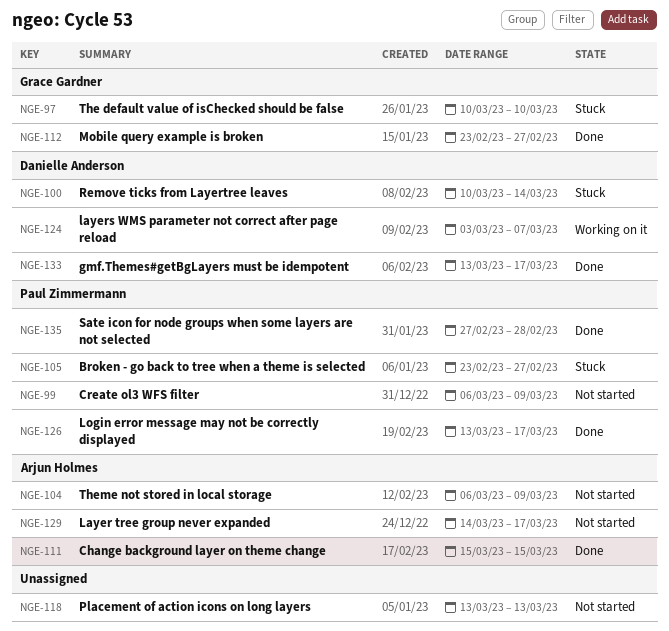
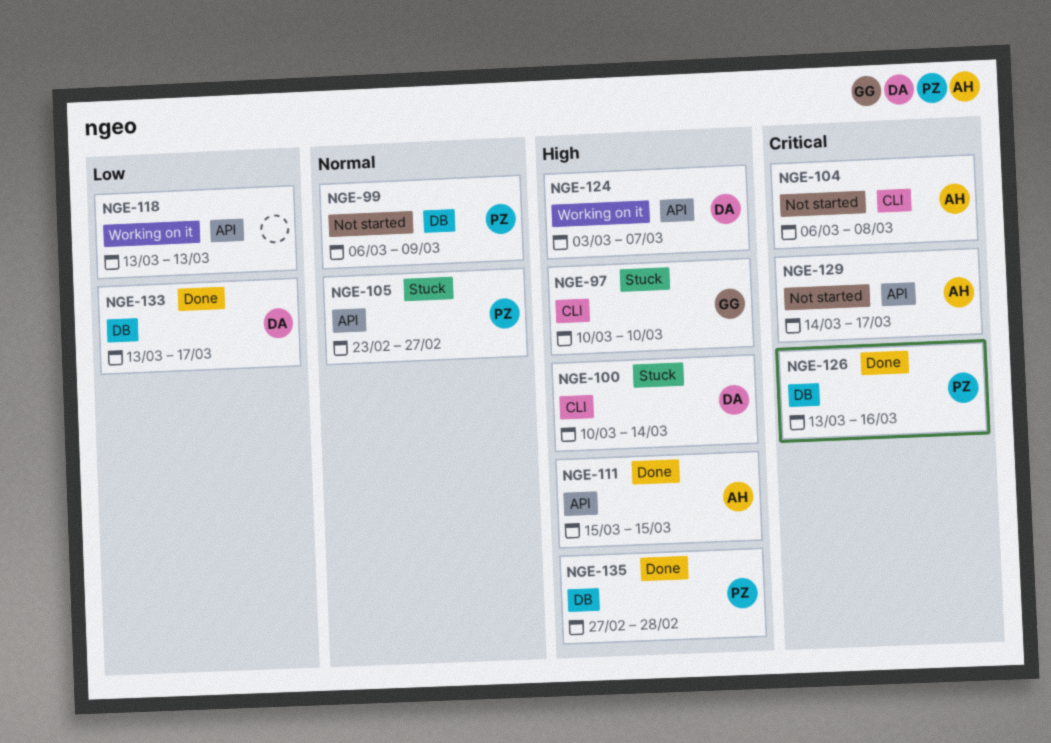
NGE-104, due: Mar 9 -> Mar 8
NGE-112: present -> none
NGE-118, status: Not started -> Working on it
NGE-126, due: Mar 17 -> Mar 16

